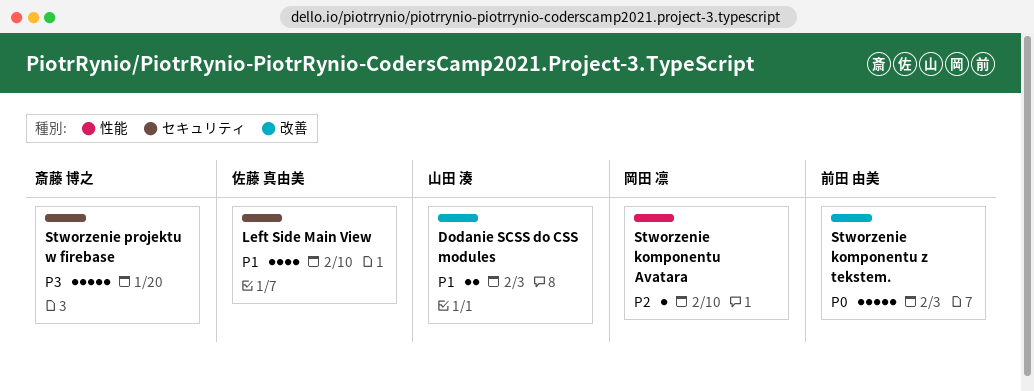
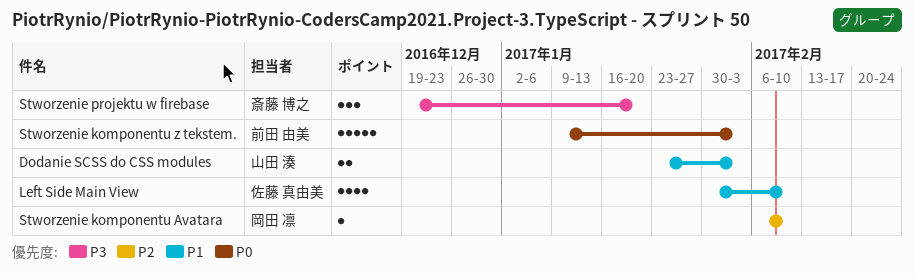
Stworzenie projektu w firebase, estimate: 5 -> 3

